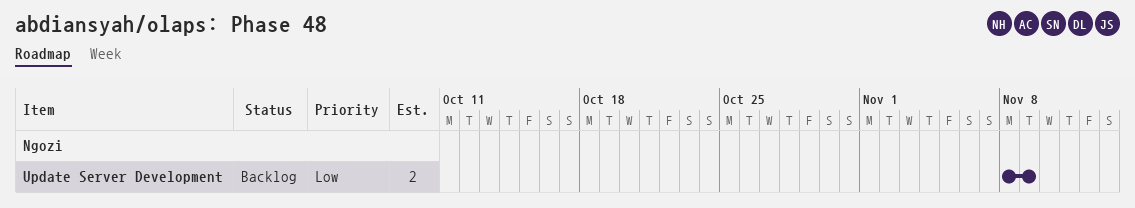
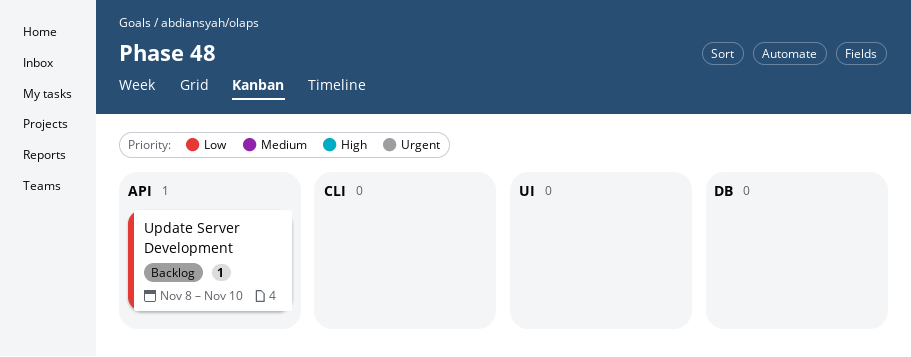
Update Server Development, estimate: 2 -> 1
Update Server Development, due: Nov 9 -> Nov 10

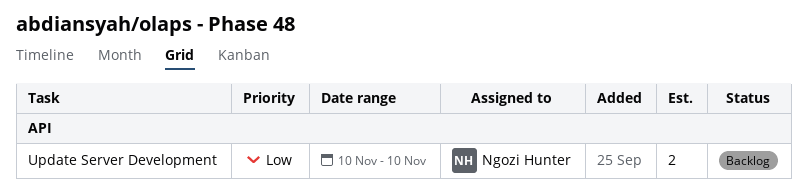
Update Server Development, estimate: 1 -> 2
Update Server Development, start: Nov 8 -> Nov 10

